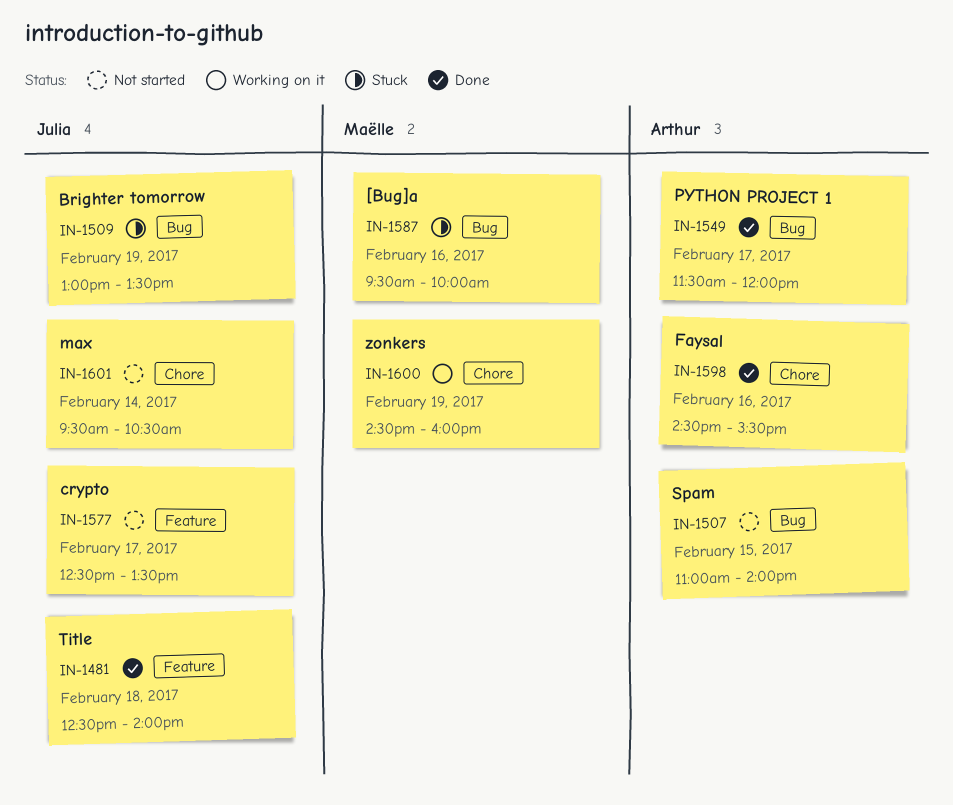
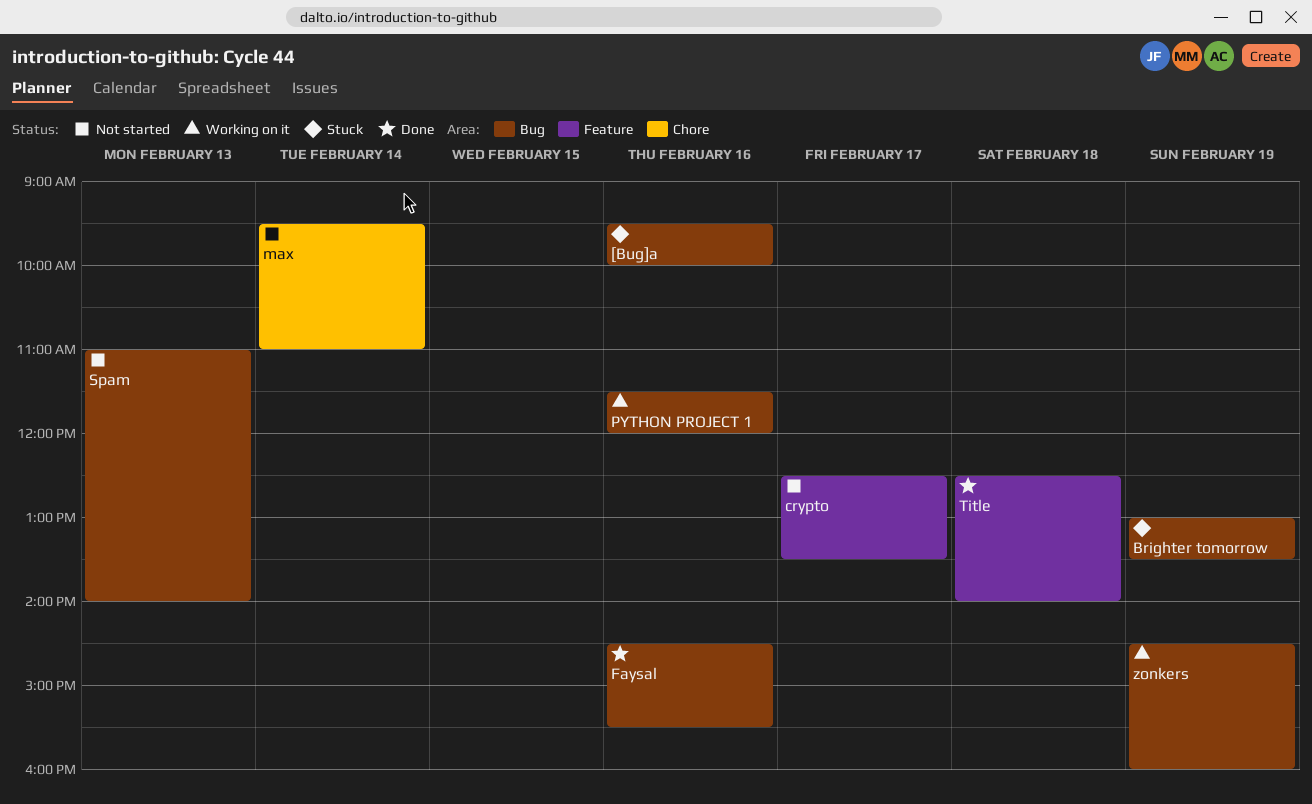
Faysal, label: Chore -> Bug
max, ends: 10:30 -> 11:00
PYTHON PROJECT 1, status: Done -> Working on it
PYTHON PROJECT 1, day: Feb 17 -> Feb 16
Spam, day: Feb 15 -> Feb 13
zonkers, label: Chore -> Bug

